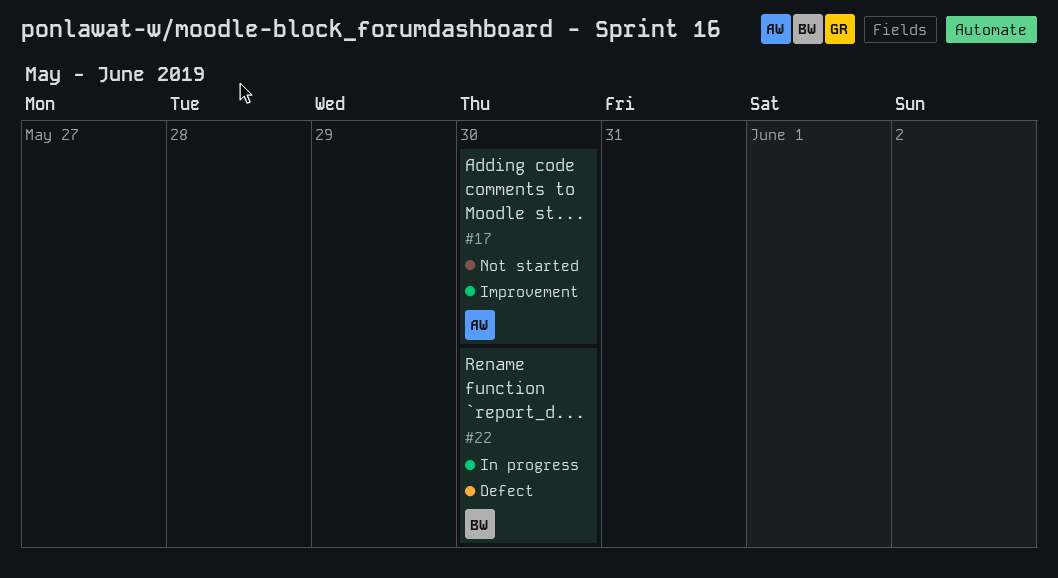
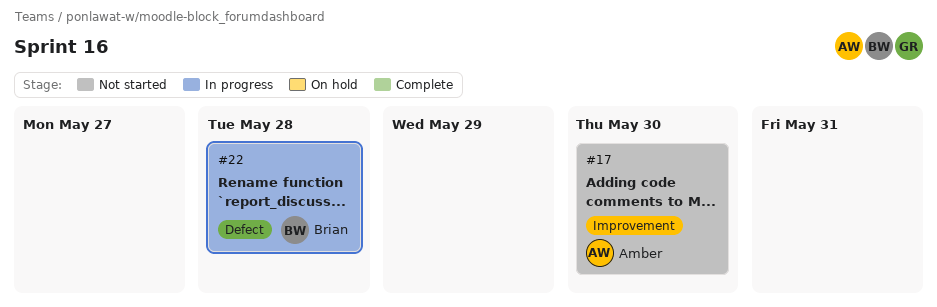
#22, due: May 30 -> May 28

